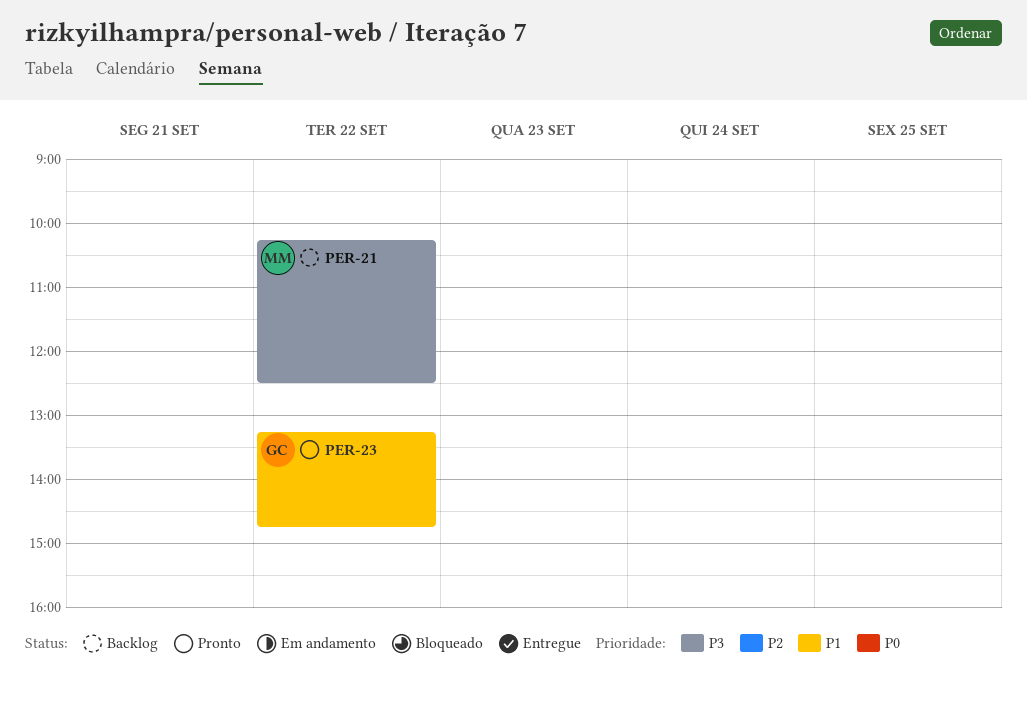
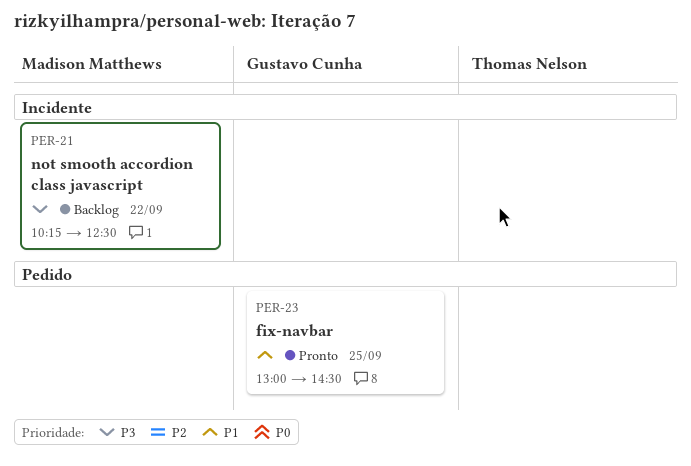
PER-23, day: Sep 22 -> Sep 25
PER-23, begins: 13:15 -> 13:00
PER-23, ends: 14:45 -> 14:30

